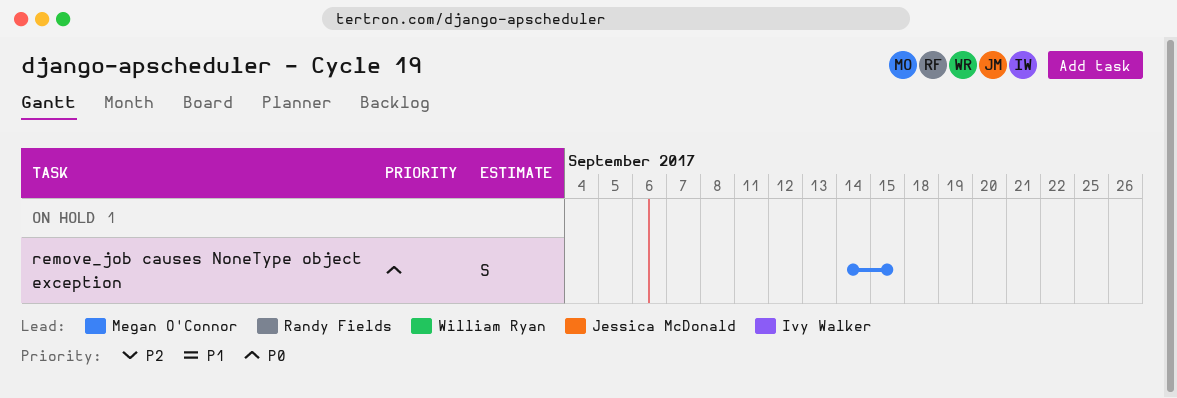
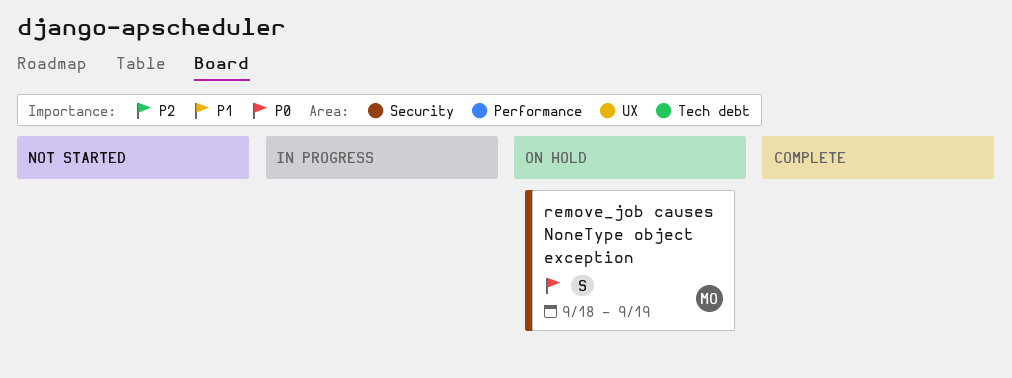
remove_job causes NoneType object exception, start: Sep 14 -> Sep 18
remove_job causes NoneType object exception, due: Sep 15 -> Sep 19

